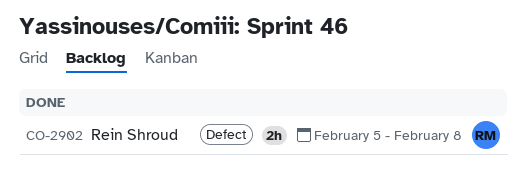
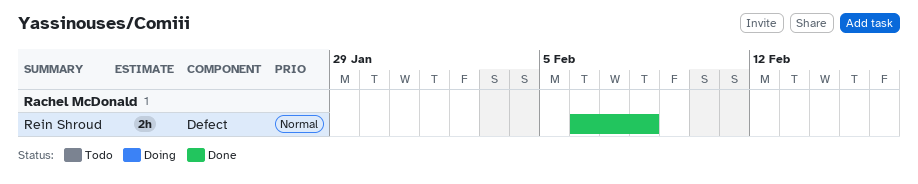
Rein Shroud, start: Feb 5 -> Feb 6

